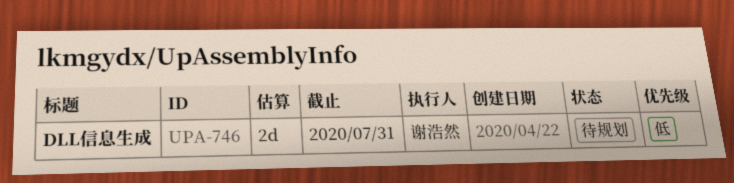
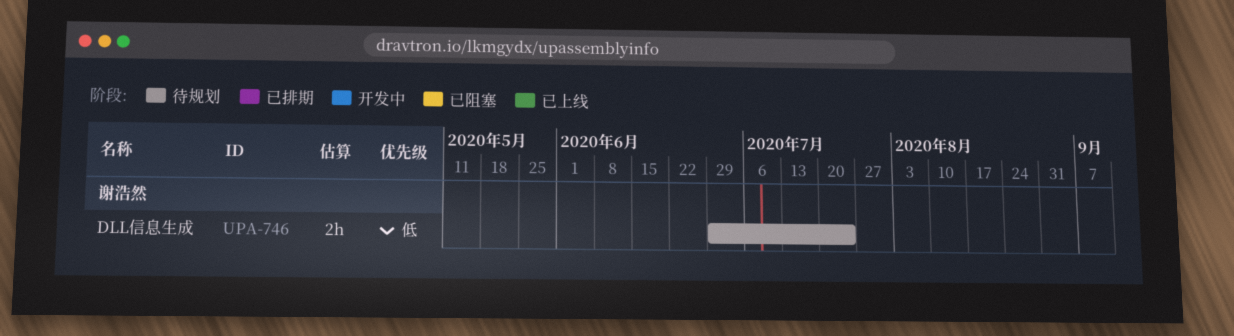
UPA-746, estimate: 2d -> 2h
UPA-746, due: Jul 31 -> Jul 24

